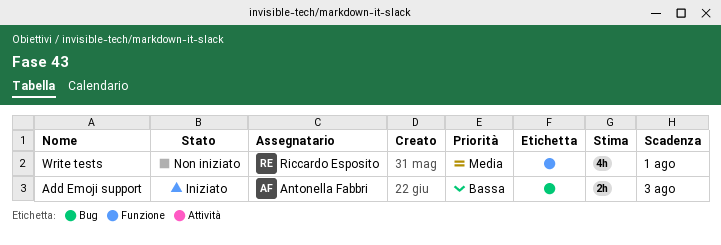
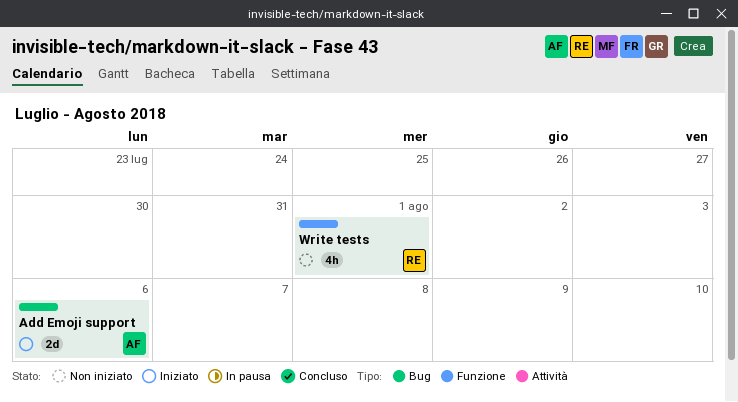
Add Emoji support, estimate: 2h -> 2d
Add Emoji support, due: Aug 3 -> Aug 6

